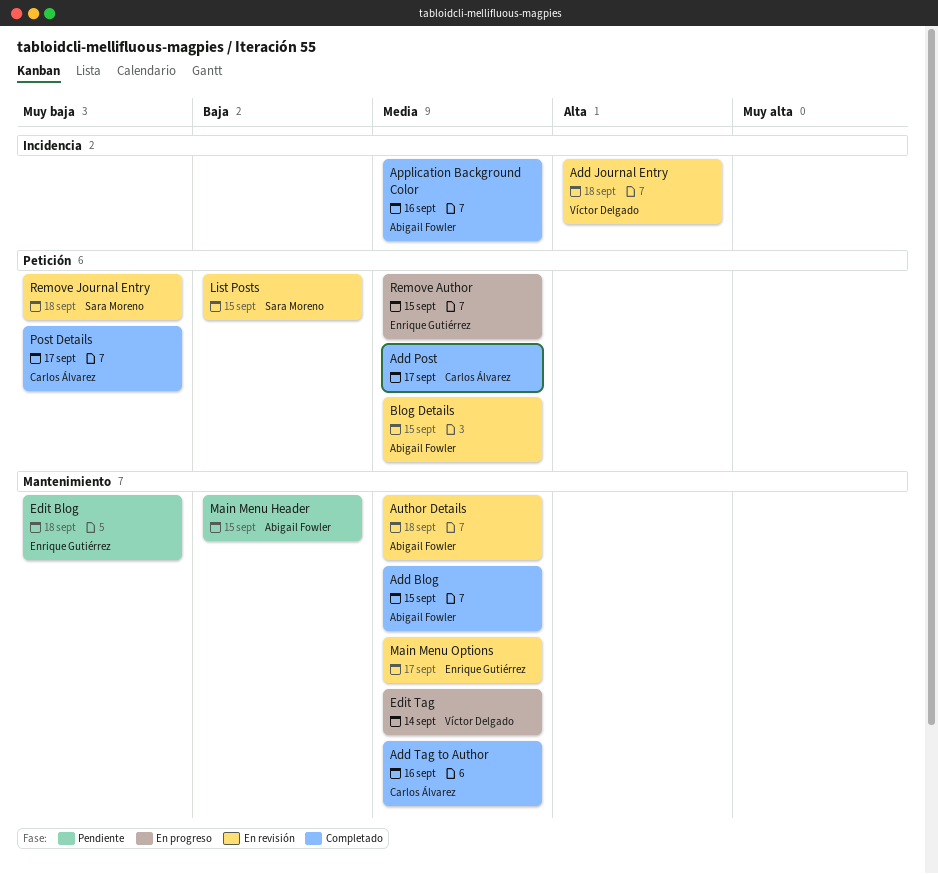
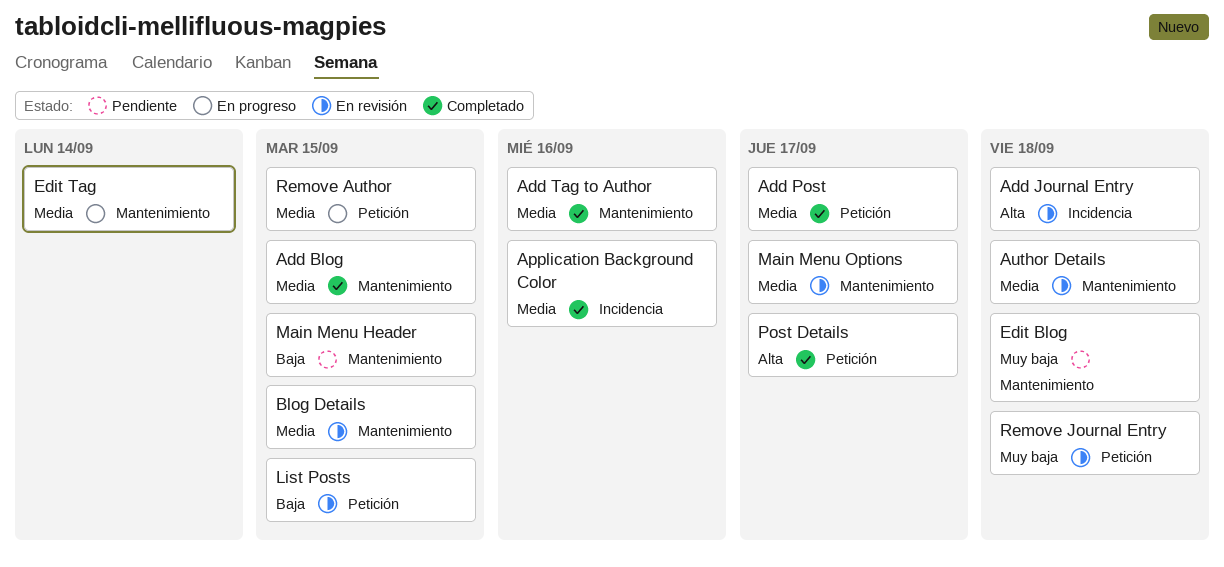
Blog Details, label: Petición -> Mantenimiento
Post Details, priority: Muy baja -> Alta

